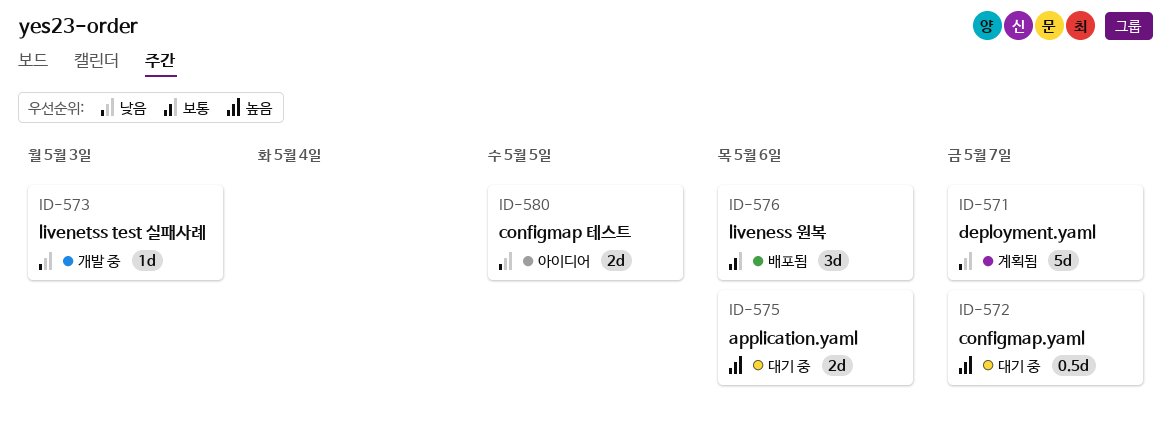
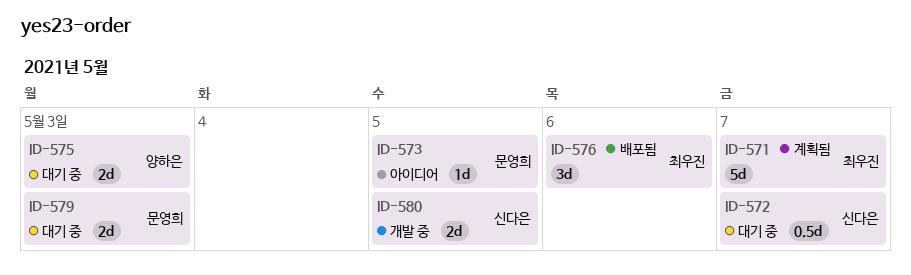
ID-573, status: 개발 중 -> 아이디어
ID-573, due: May 3 -> May 5
ID-575, due: May 6 -> May 3
ID-579: none -> present
ID-580, status: 아이디어 -> 개발 중

